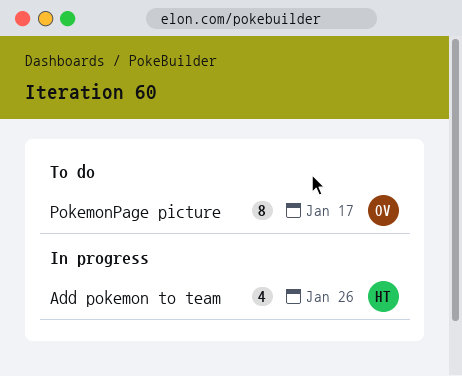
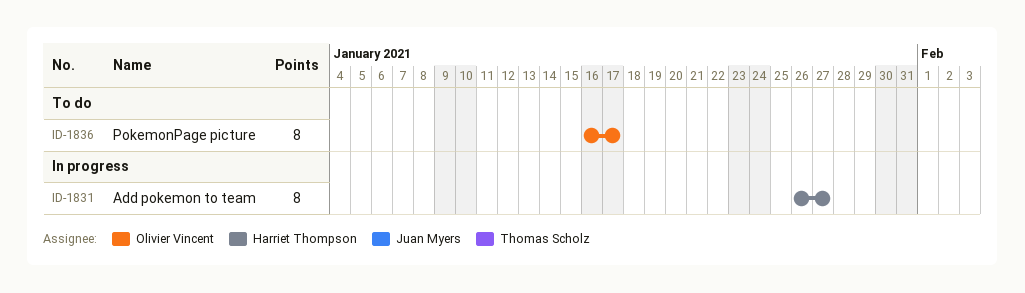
Add pokemon to team, estimate: 4 -> 8
Add pokemon to team, due: Jan 26 -> Jan 27

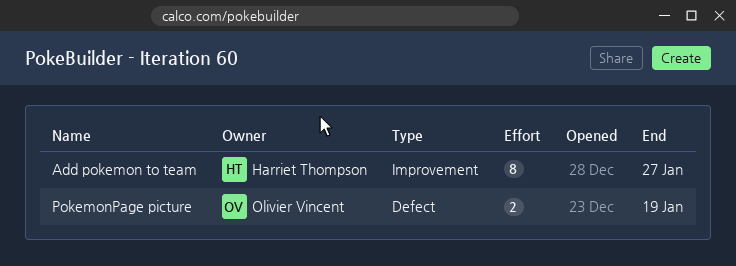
PokemonPage picture, estimate: 8 -> 2
PokemonPage picture, due: Jan 17 -> Jan 19

